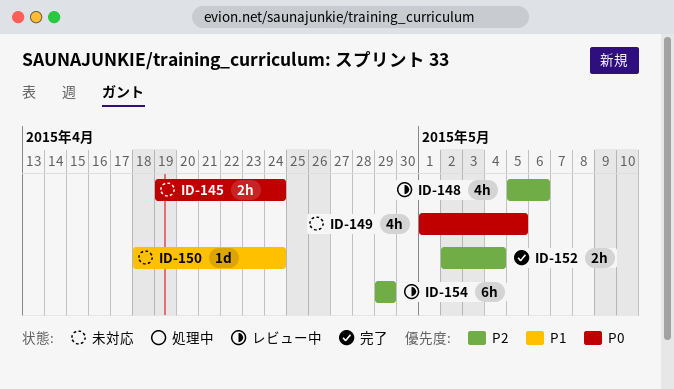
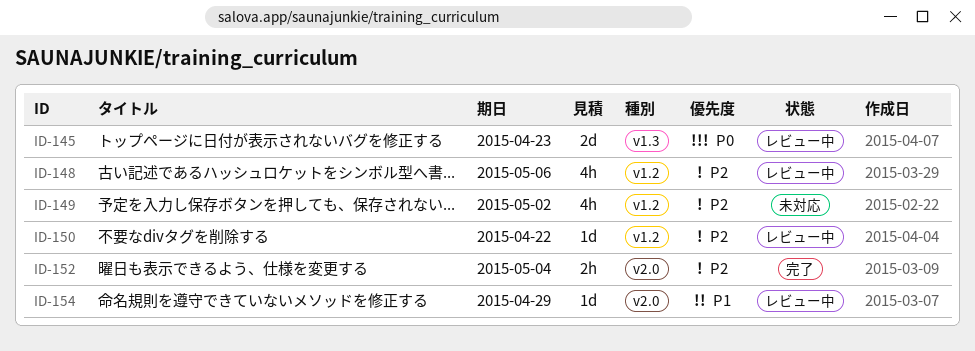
ID-145, status: 未対応 -> レビュー中
ID-145, estimate: 2h -> 2d
ID-145, due: Apr 24 -> Apr 23
ID-149, priority: P0 -> P2
ID-149, due: May 5 -> May 2
ID-150, status: 未対応 -> レビュー中
ID-150, priority: P1 -> P2
ID-150, due: Apr 24 -> Apr 22
ID-154, priority: P2 -> P1
ID-154, estimate: 6h -> 1d

